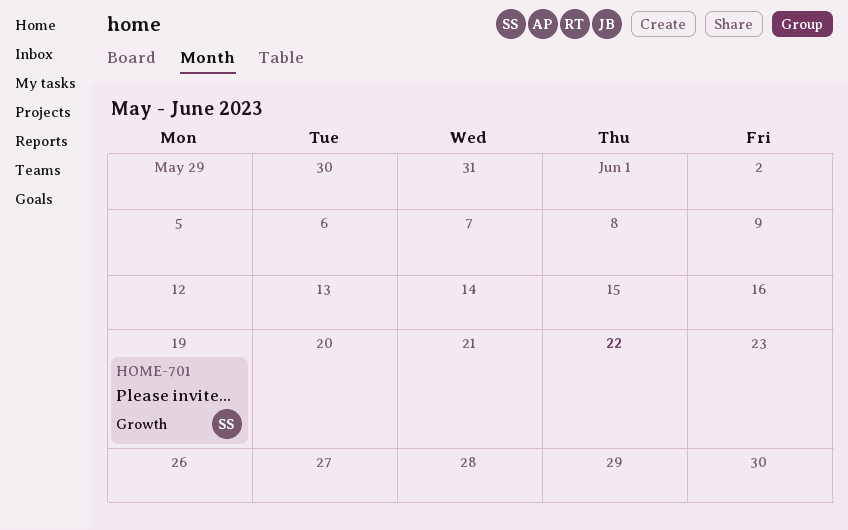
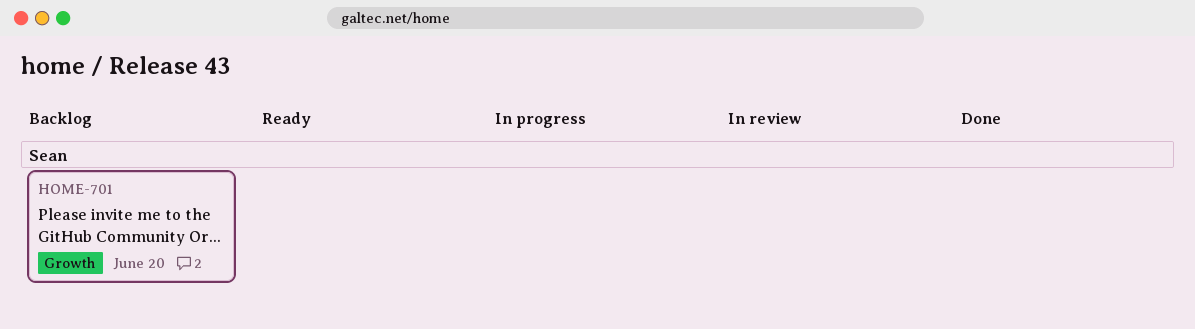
HOME-701, due: Jun 19 -> Jun 20

